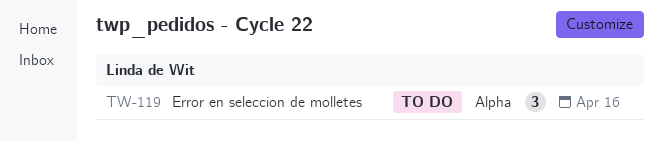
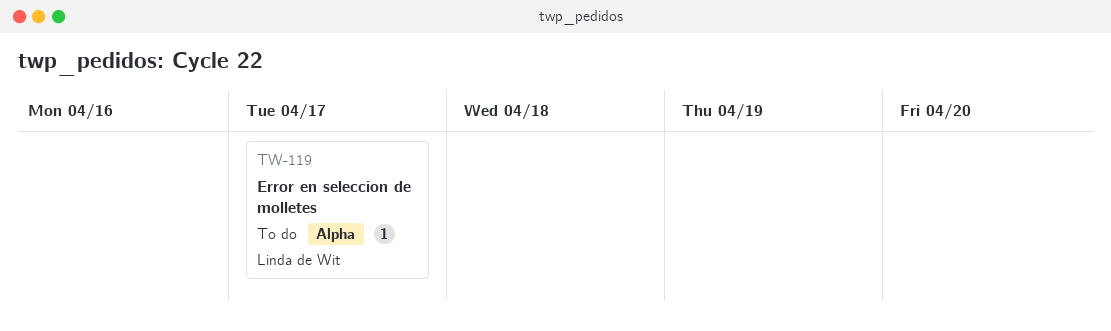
TW-119, estimate: 3 -> 1
TW-119, due: Apr 16 -> Apr 17

